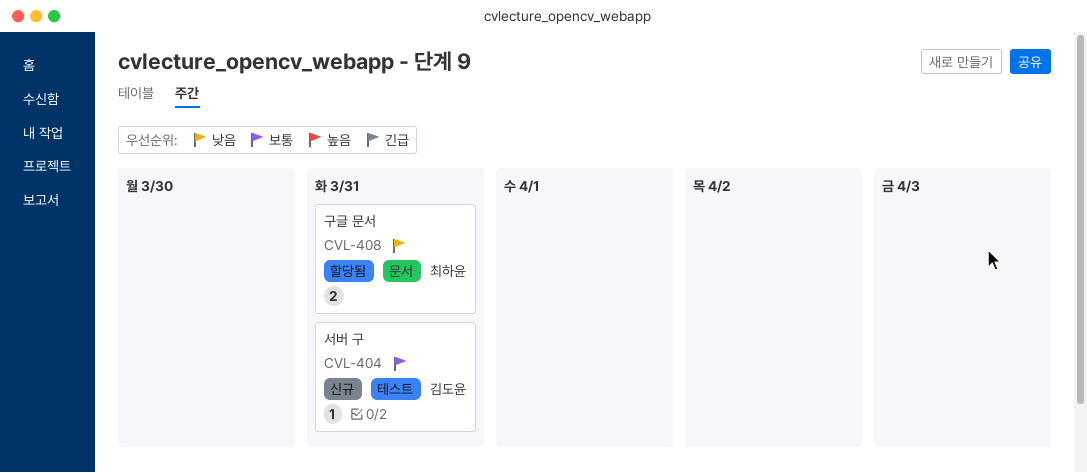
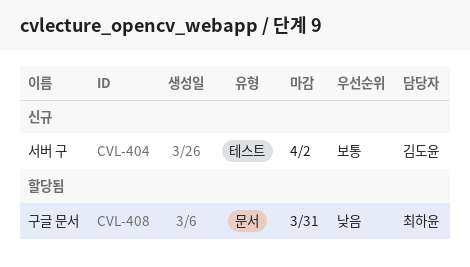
CVL-404, due: Mar 31 -> Apr 2

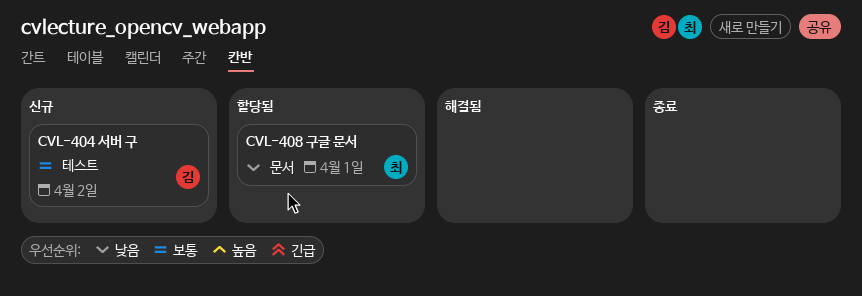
CVL-408, due: Mar 31 -> Apr 1

